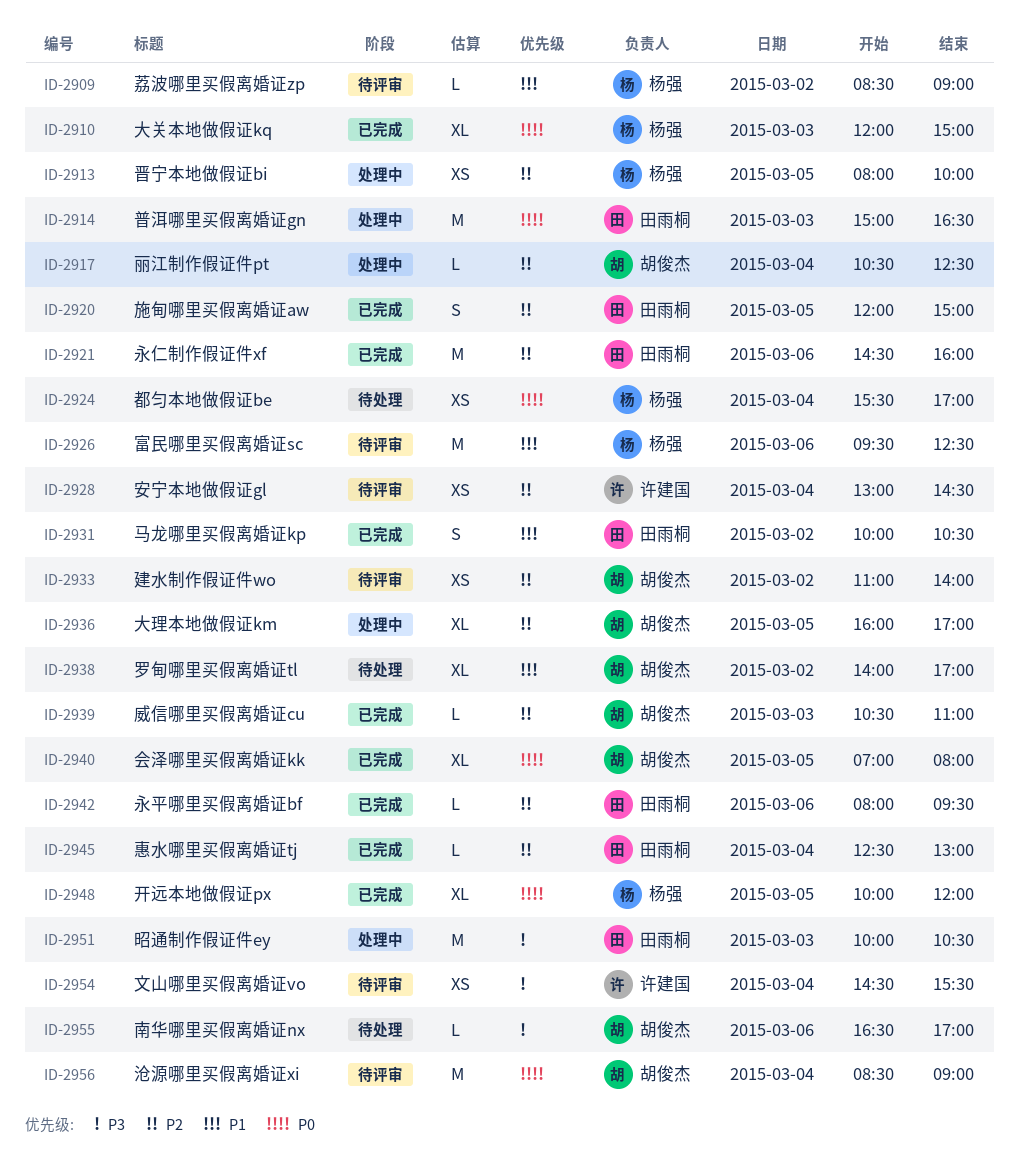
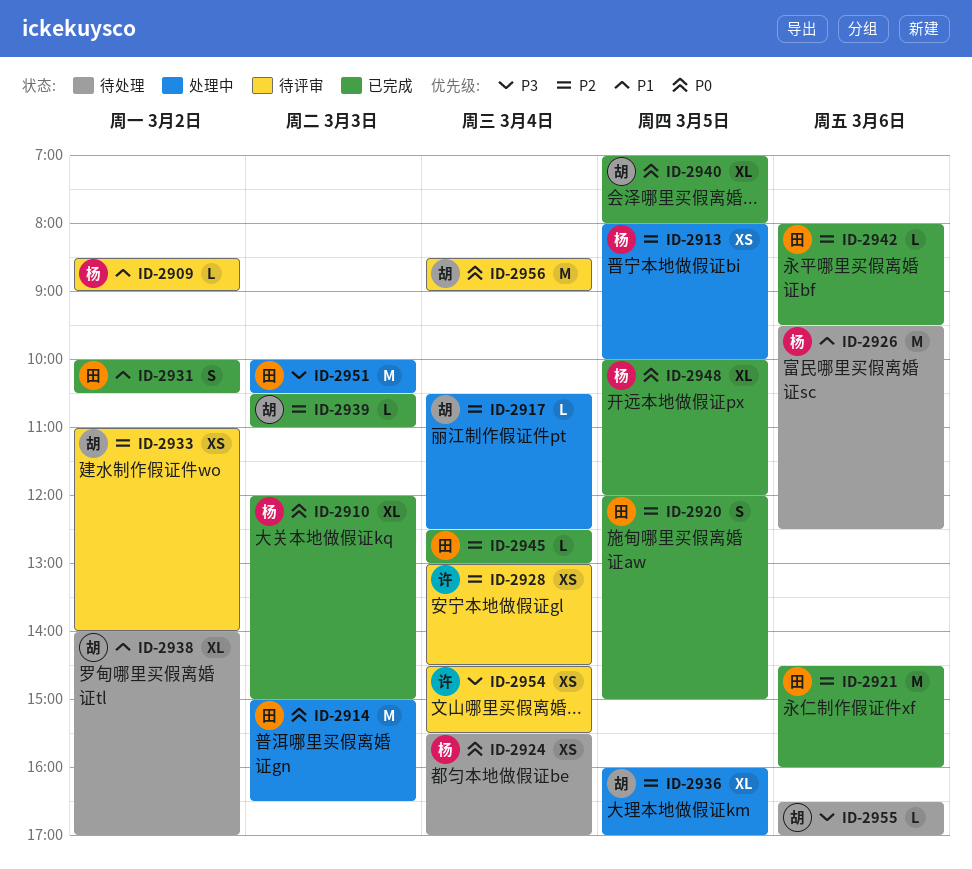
ID-2926, status: 待评审 -> 待处理

